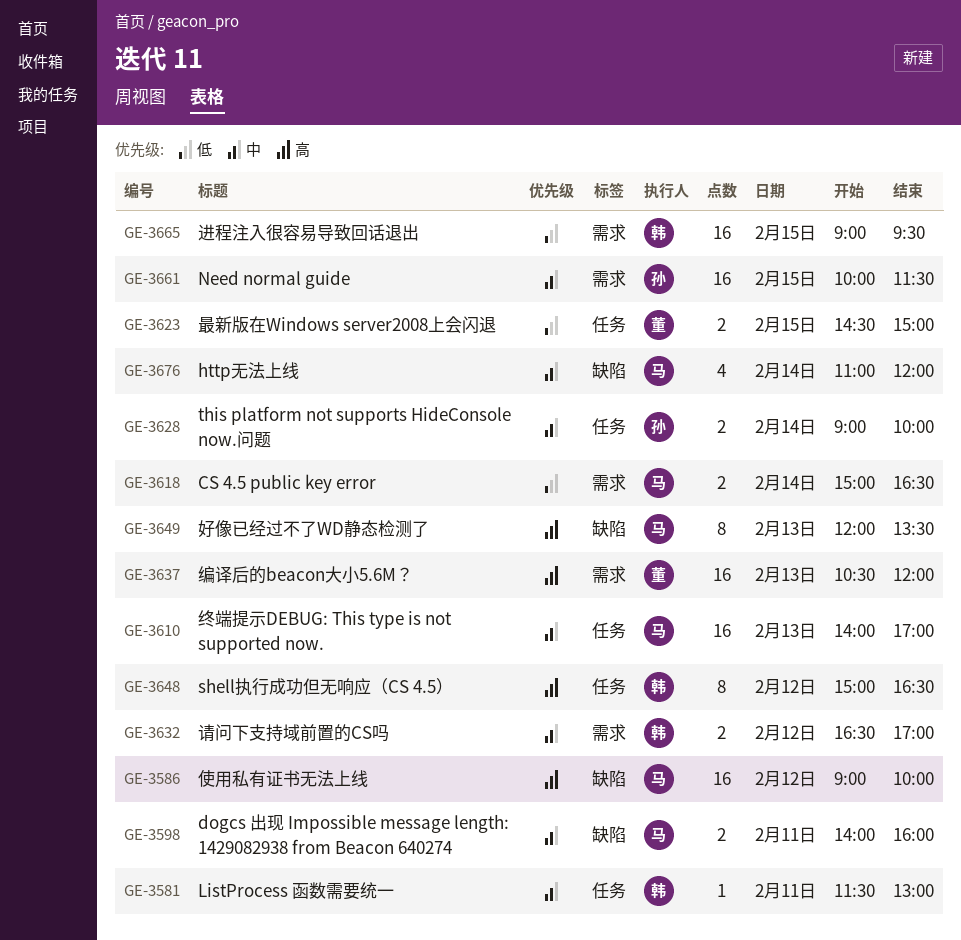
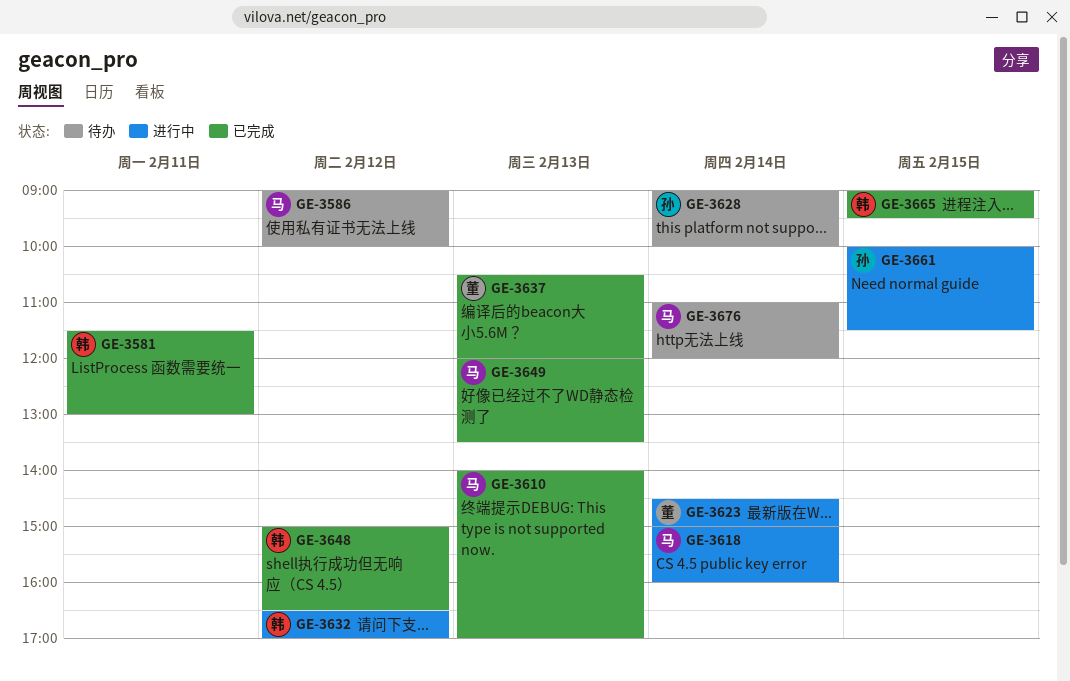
GE-3598: present -> none
GE-3618, ends: 16:30 -> 16:00
GE-3623, day: Feb 15 -> Feb 14

